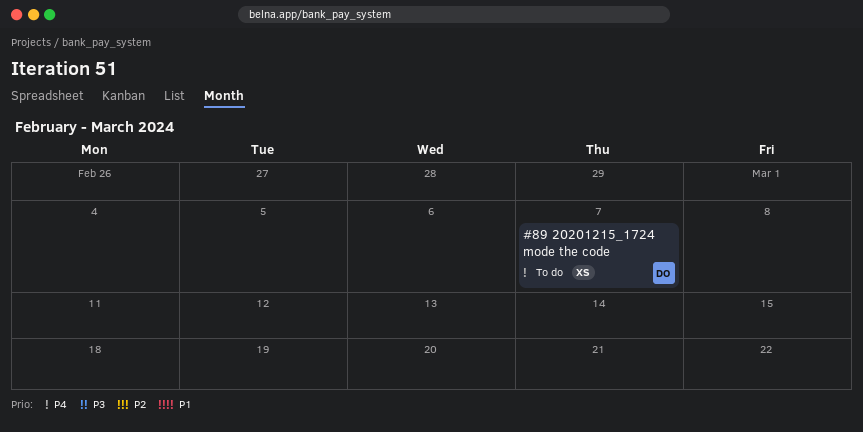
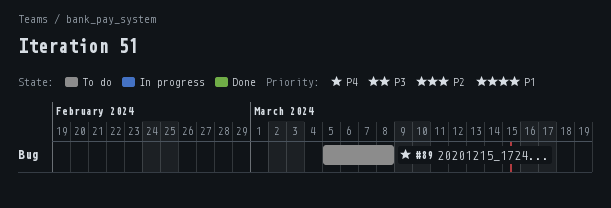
#89, due: Mar 7 -> Mar 8

